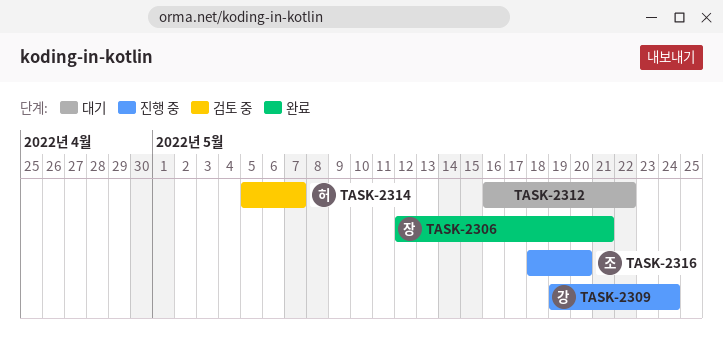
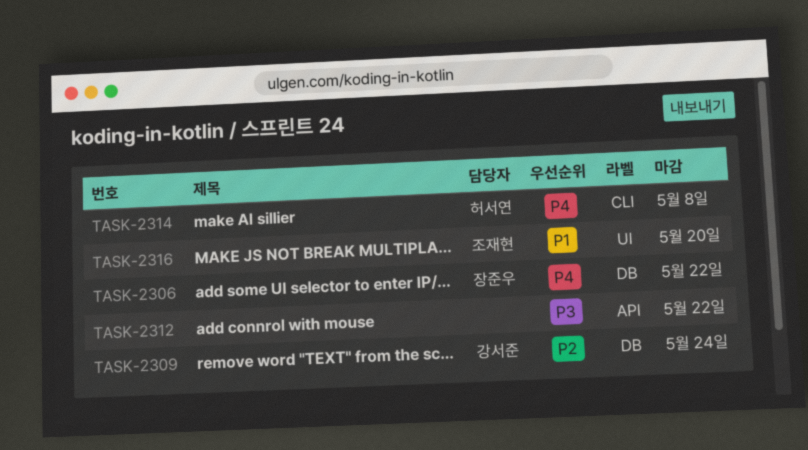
TASK-2306, due: May 21 -> May 22
TASK-2314, due: May 7 -> May 8

